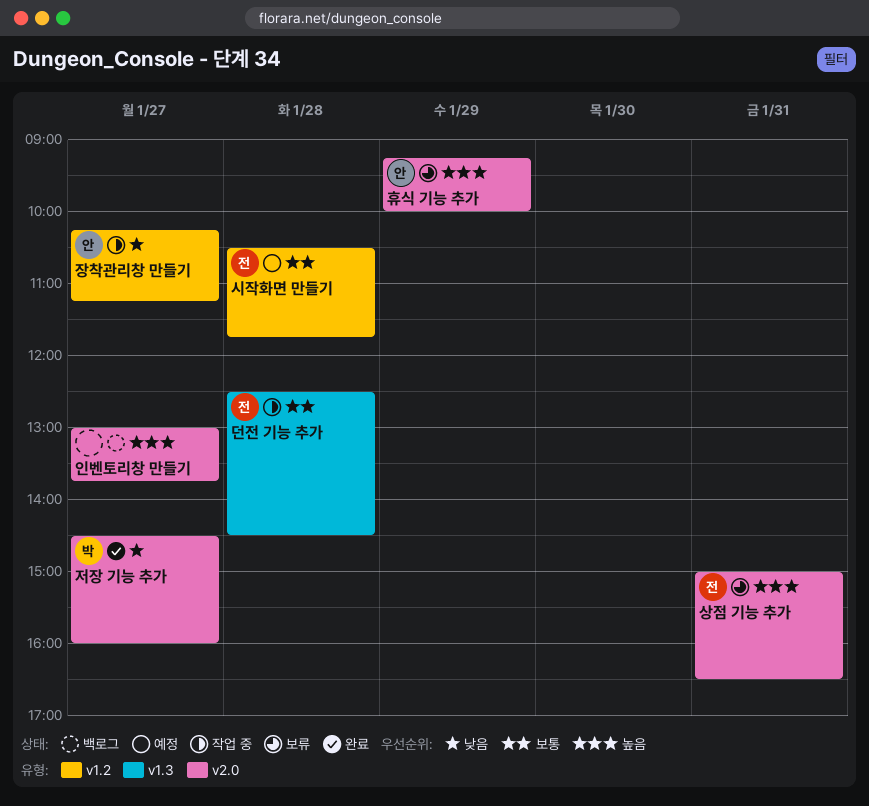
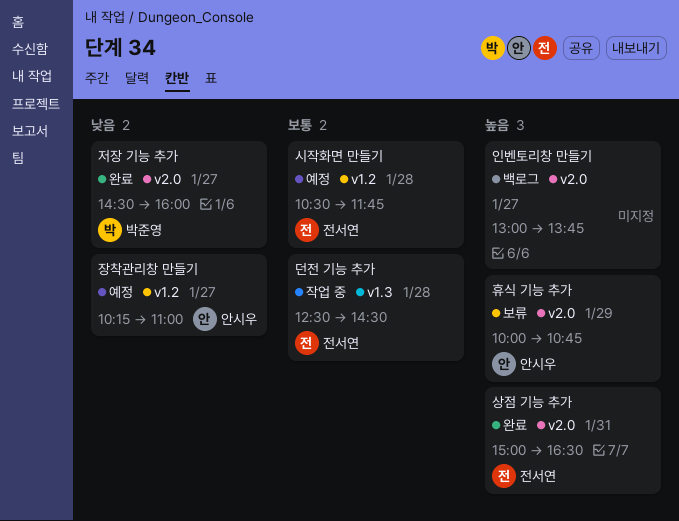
상점 기능 추가, status: 보류 -> 완료
장착관리창 만들기, status: 작업 중 -> 예정
장착관리창 만들기, ends: 11:15 -> 11:00
휴식 기능 추가, begins: 09:15 -> 10:00
휴식 기능 추가, ends: 10:00 -> 10:45

